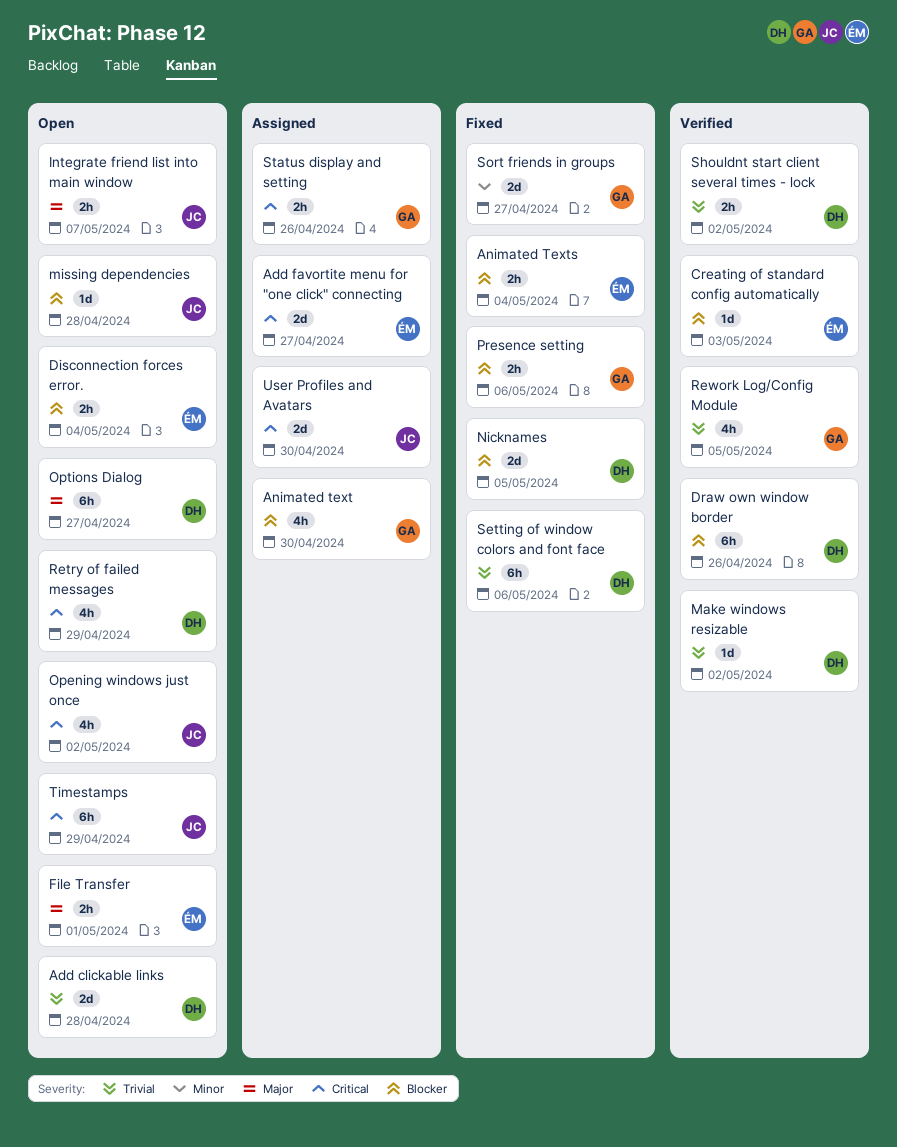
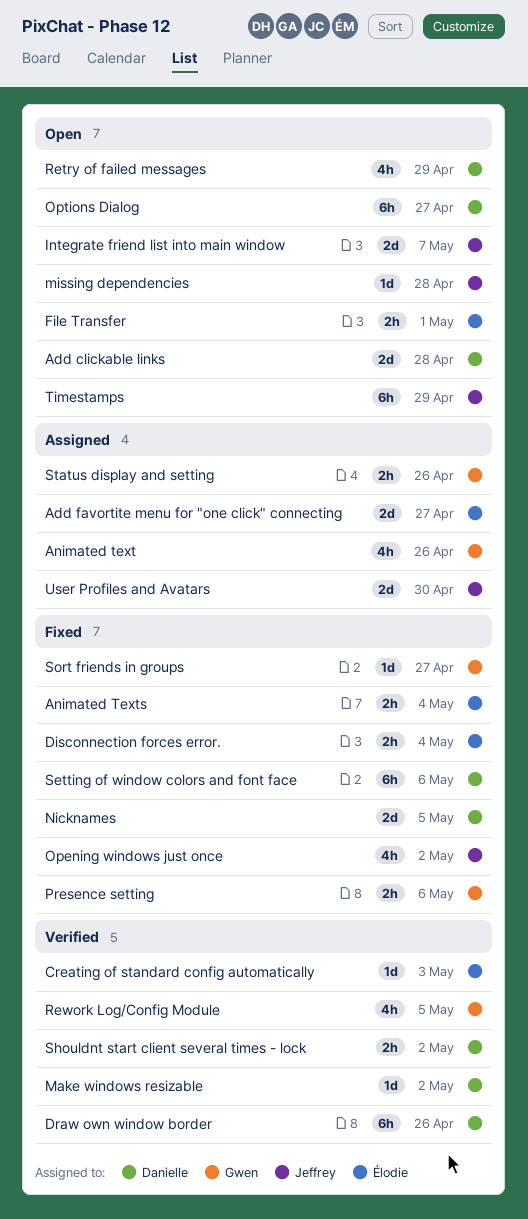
Animated text, due: Apr 30 -> Apr 26
Disconnection forces error., status: Open -> Fixed
Integrate friend list into main window, estimate: 2h -> 2d
Opening windows just once, status: Open -> Fixed
Sort friends in groups, estimate: 2d -> 1d

